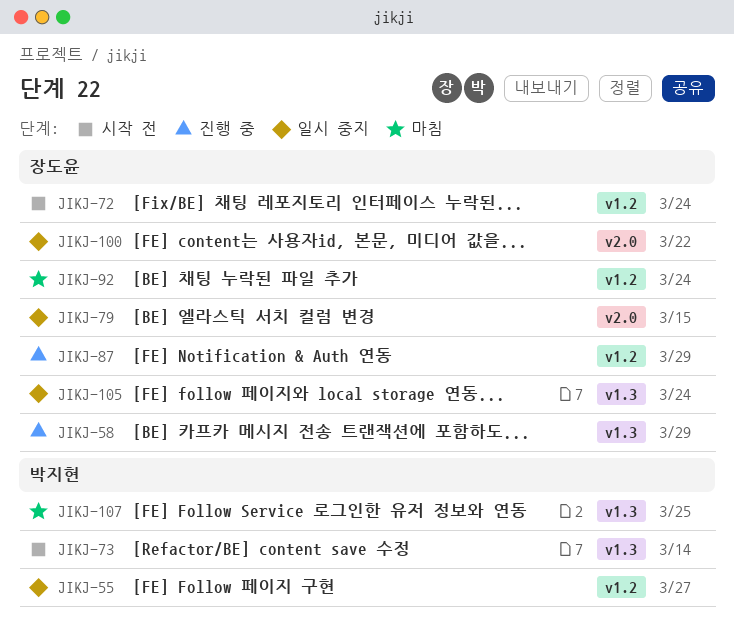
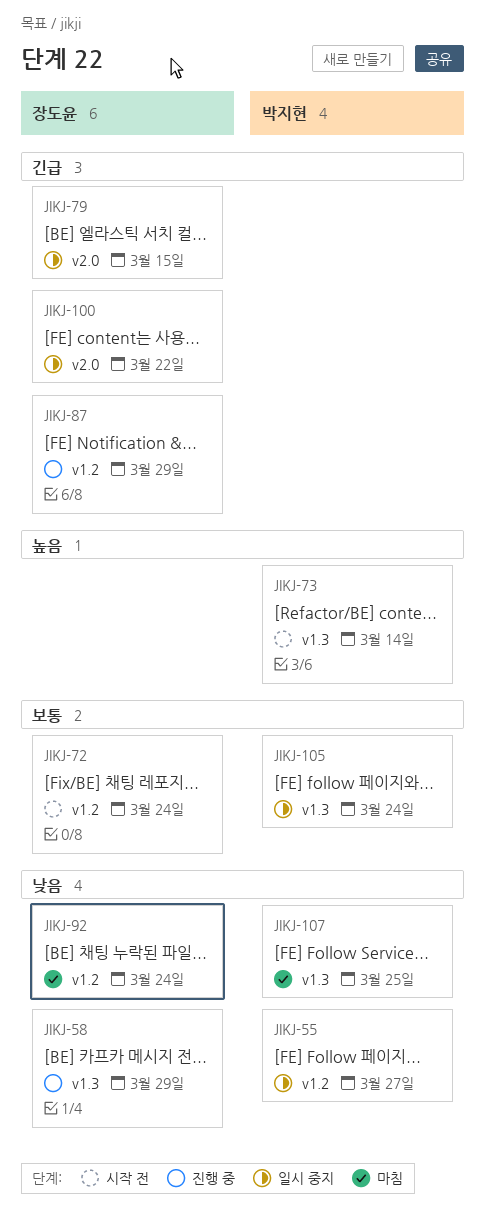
JIKJ-105, owner: 장도윤 -> 박지현

